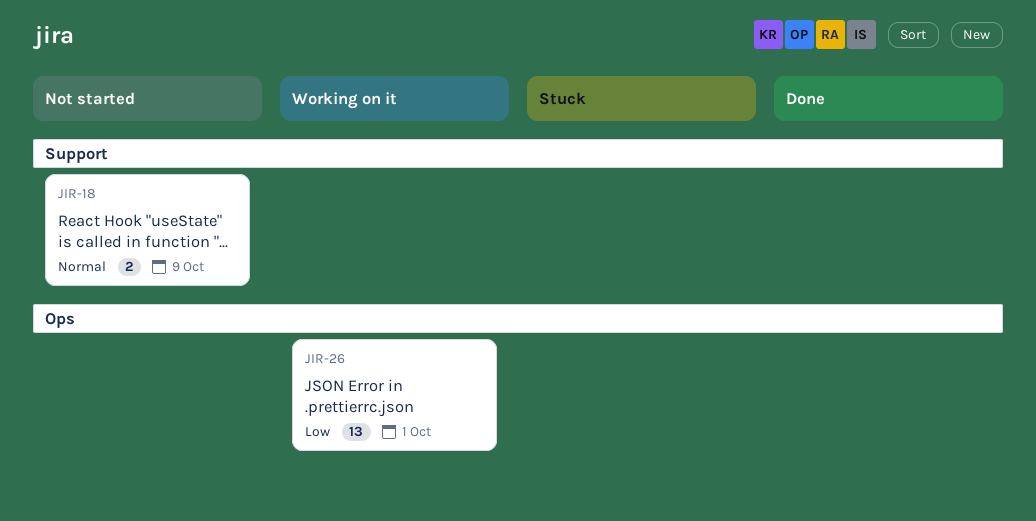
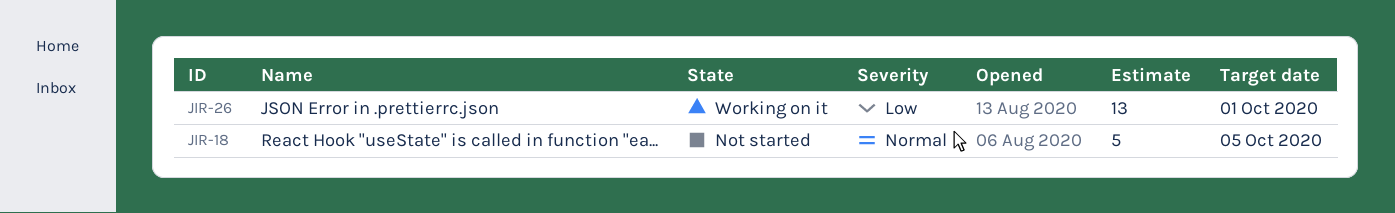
JIR-18, estimate: 2 -> 5
JIR-18, due: Oct 9 -> Oct 5

